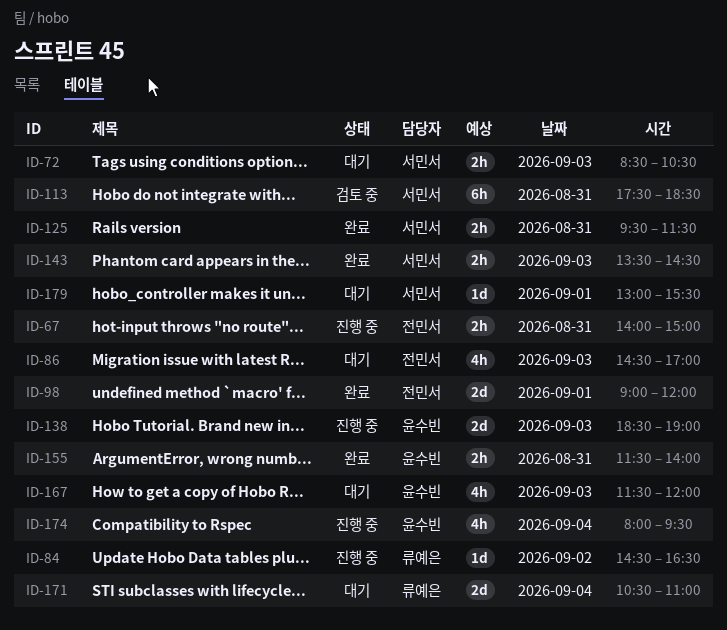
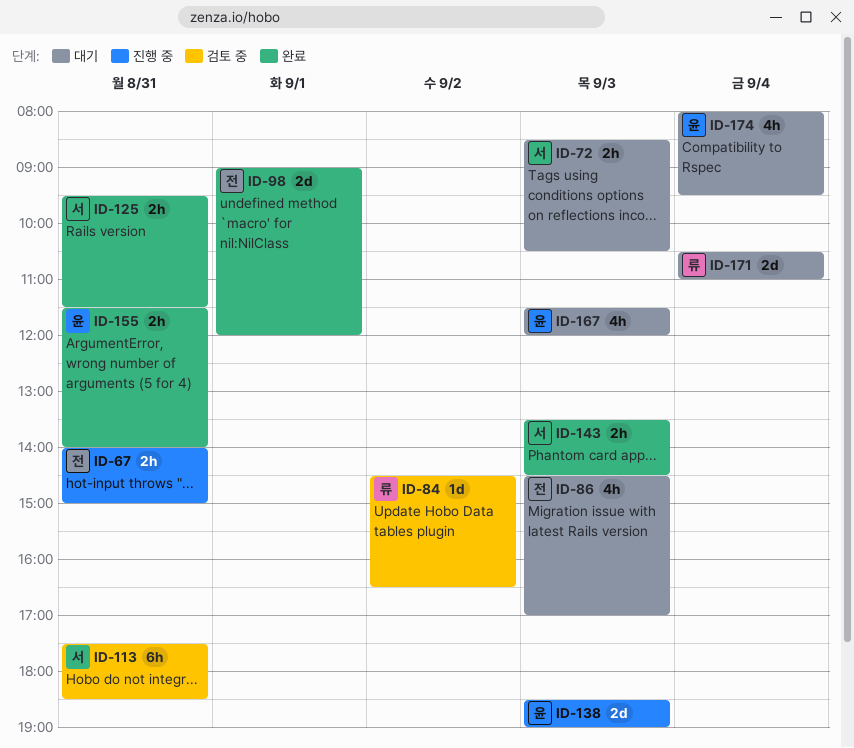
ID-84, status: 진행 중 -> 검토 중
ID-174, status: 진행 중 -> 대기
ID-179: present -> none

